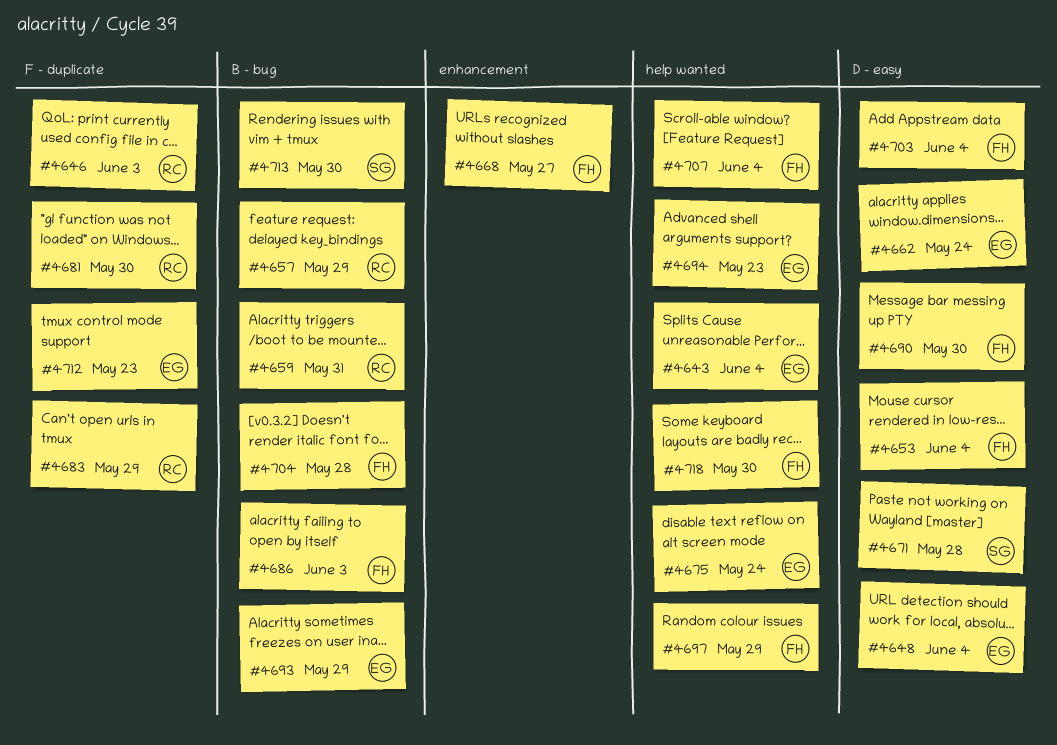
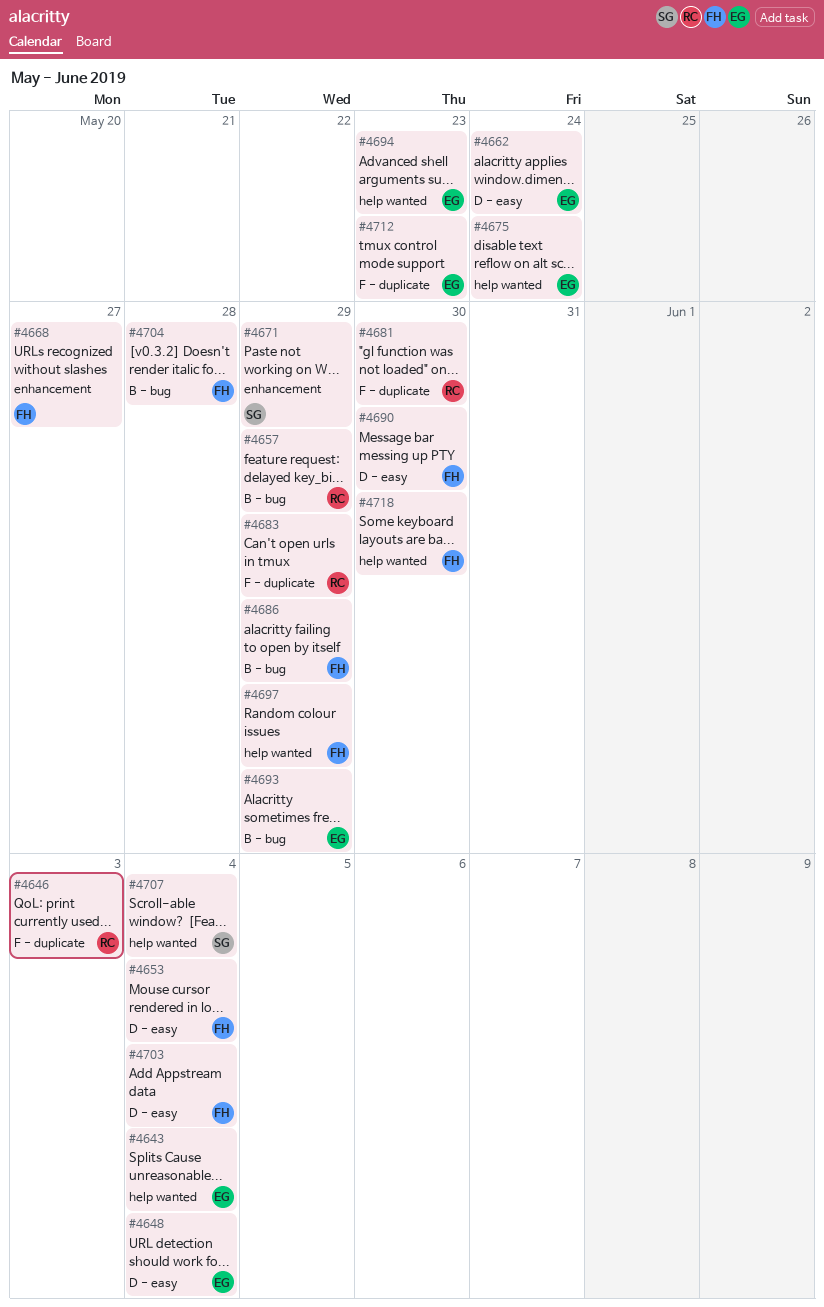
#4659: present -> none
#4671, label: D - easy -> enhancement
#4671, due: May 28 -> May 29
#4686, due: Jun 3 -> May 29
#4707, owner: FH -> SG
#4713: present -> none

